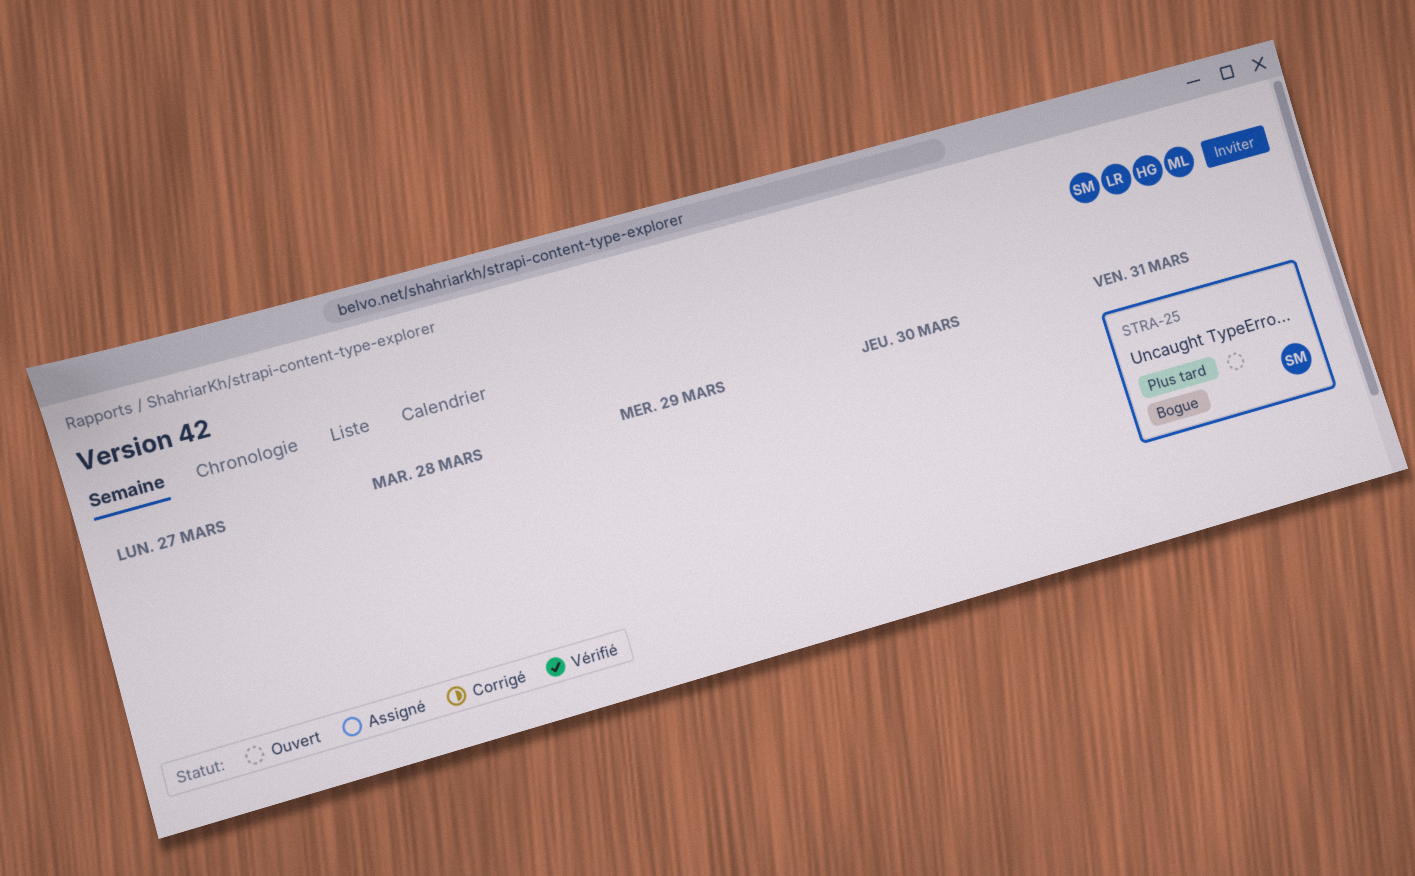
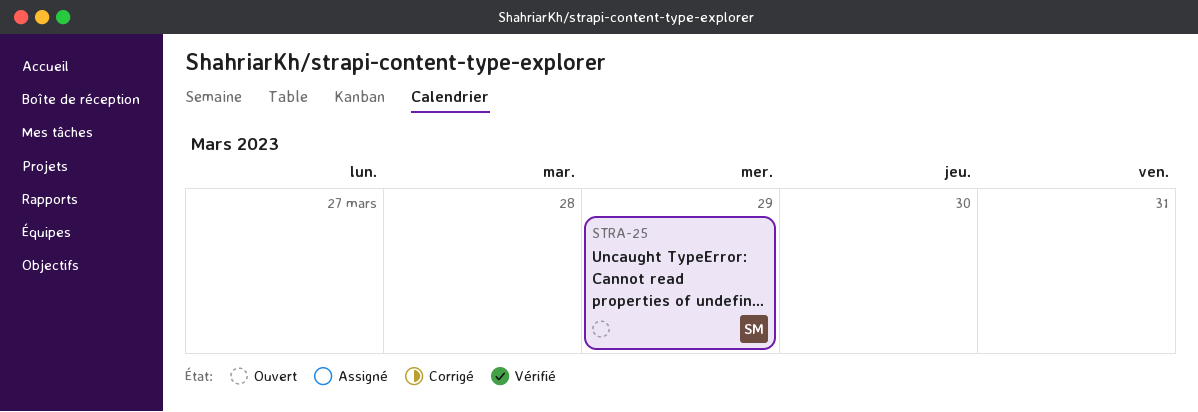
STRA-25, due: Mar 31 -> Mar 29

